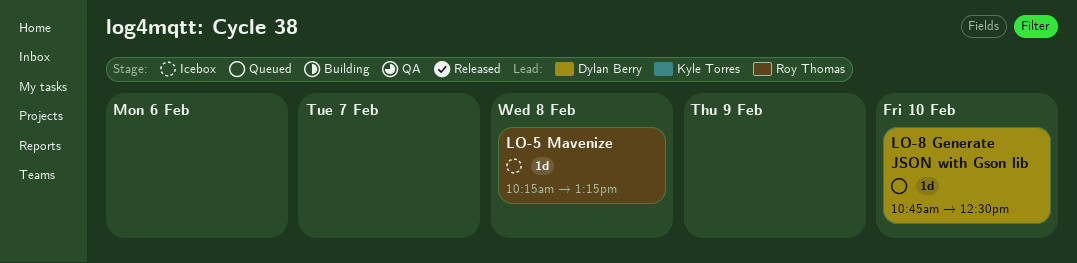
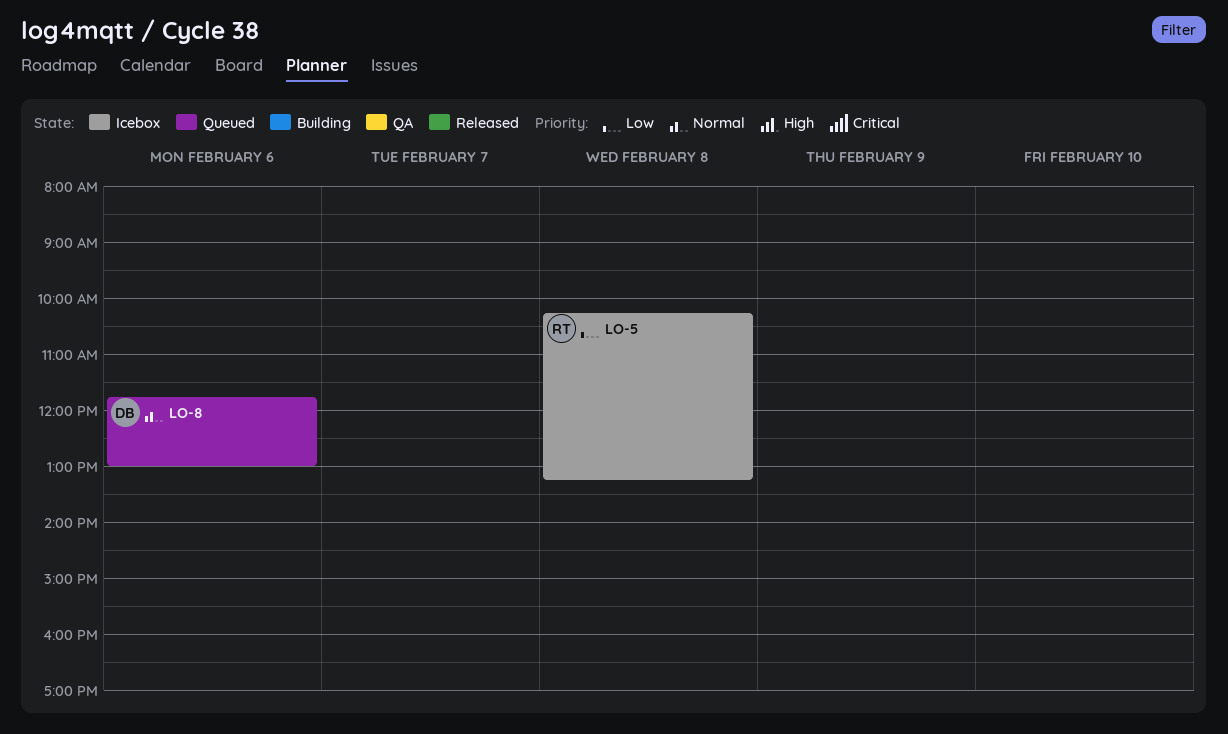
LO-8, day: Feb 10 -> Feb 6
LO-8, begins: 10:45 -> 11:45
LO-8, ends: 12:30 -> 13:00

